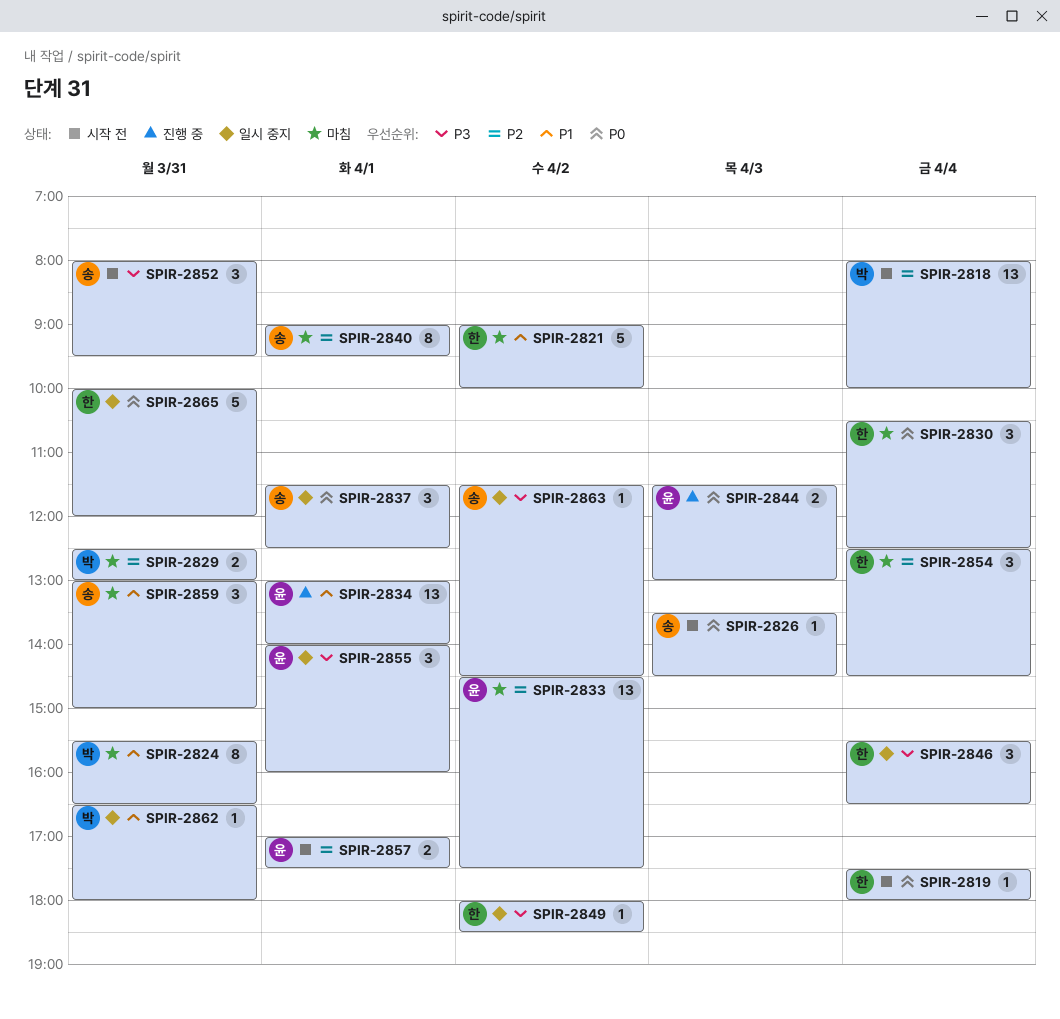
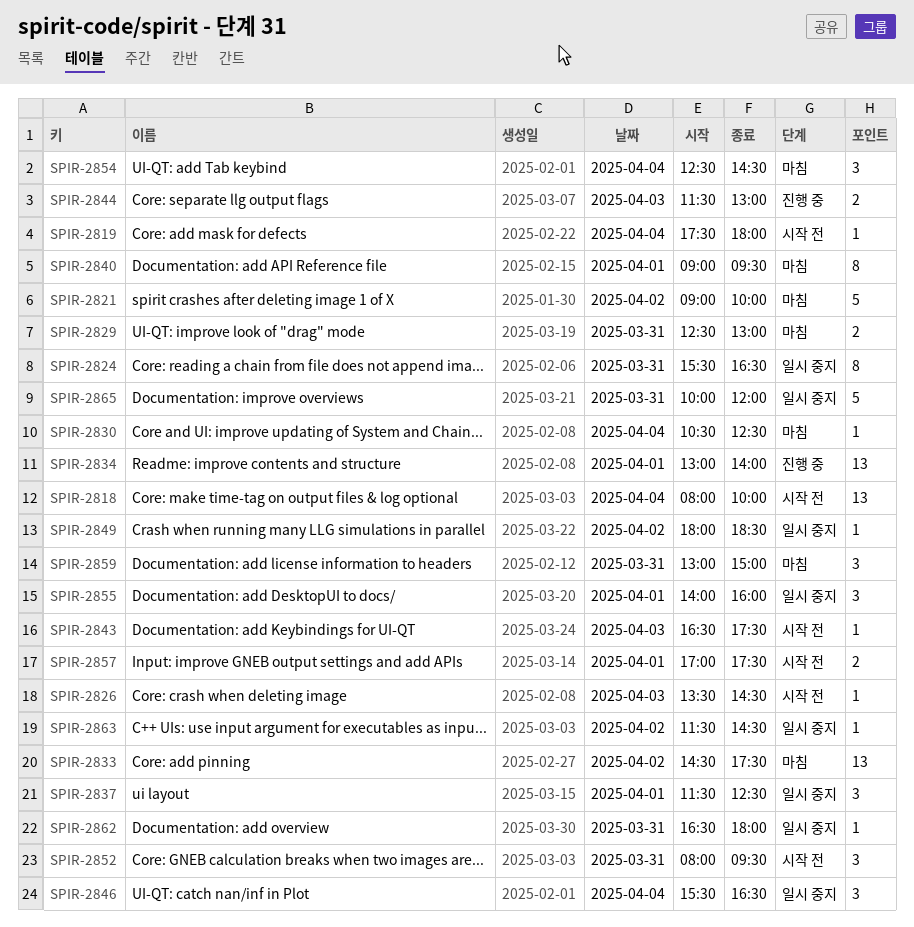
SPIR-2824, status: 마침 -> 일시 중지
SPIR-2830, estimate: 3 -> 1
SPIR-2843: none -> present

